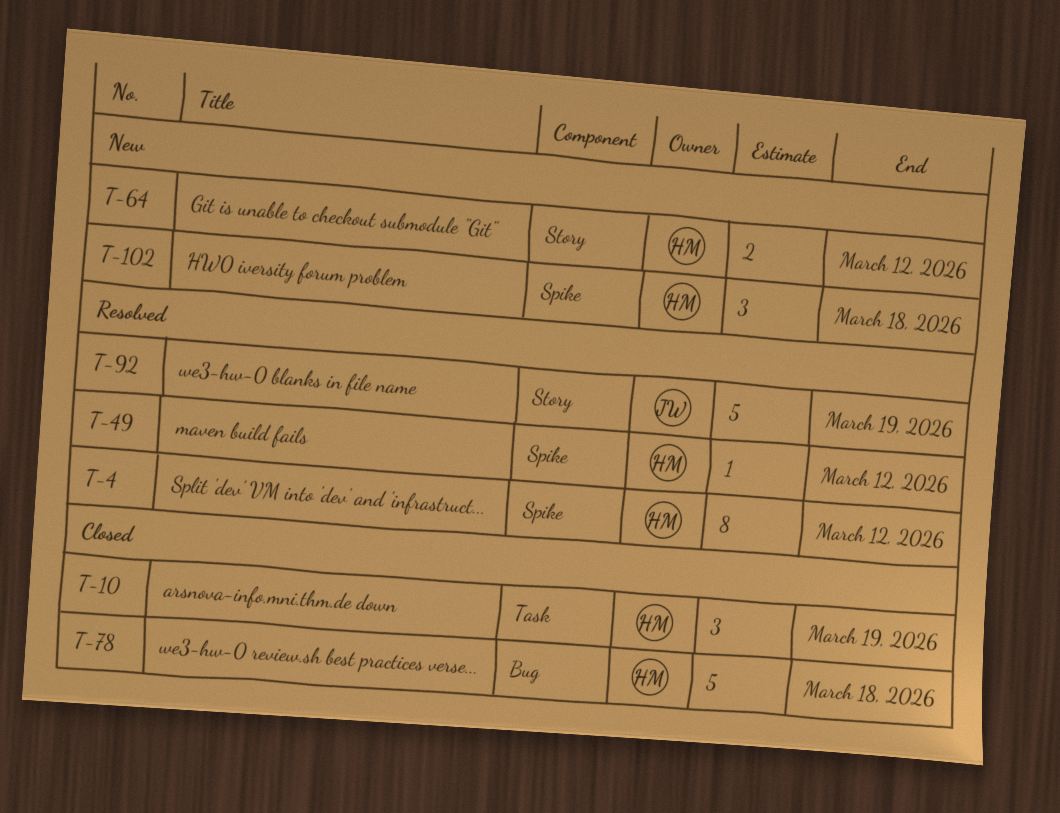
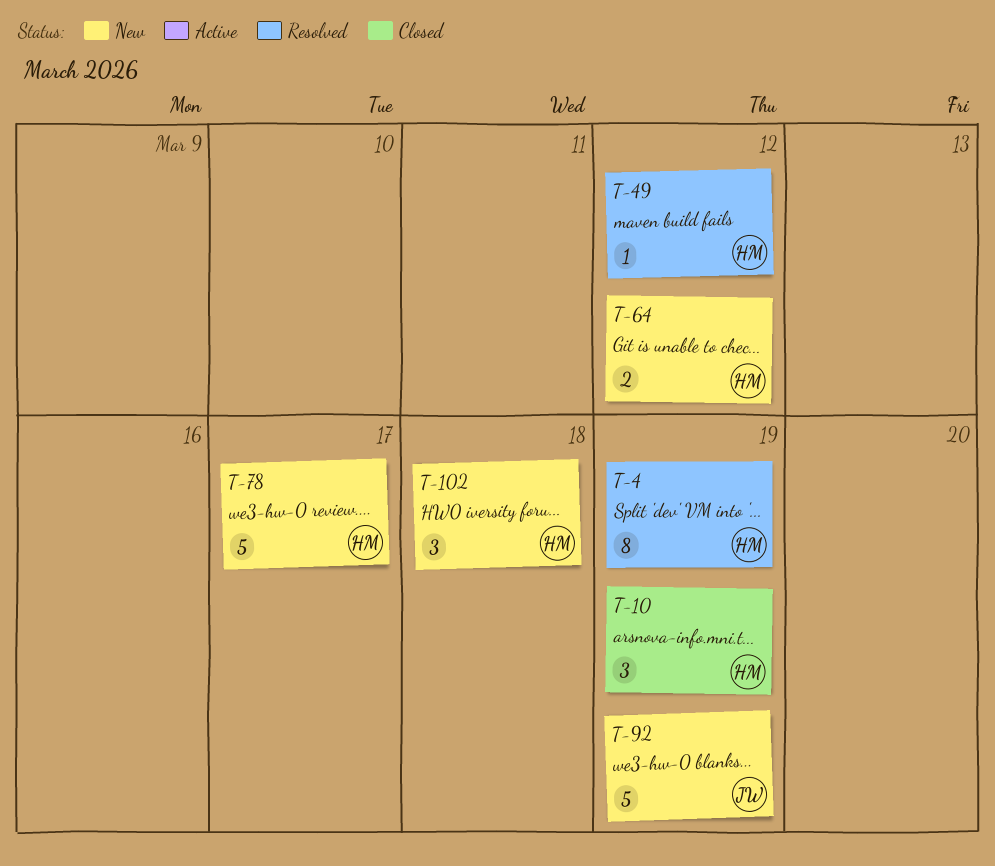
T-4, due: Mar 12 -> Mar 19
T-78, status: Closed -> New
T-78, due: Mar 18 -> Mar 17
T-92, status: Resolved -> New

